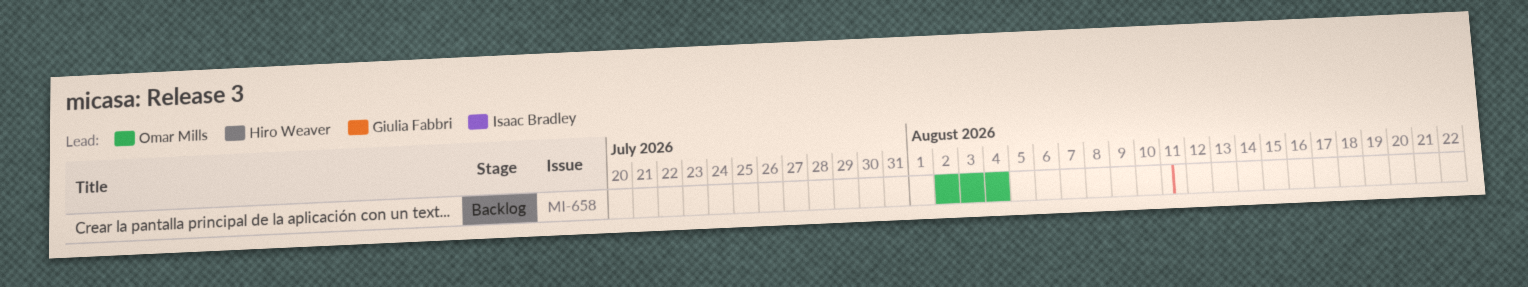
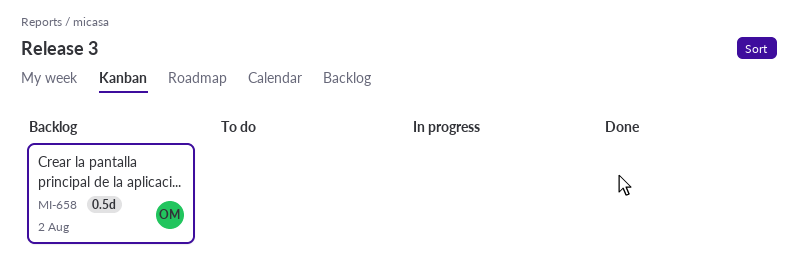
MI-658, due: Aug 4 -> Aug 2

